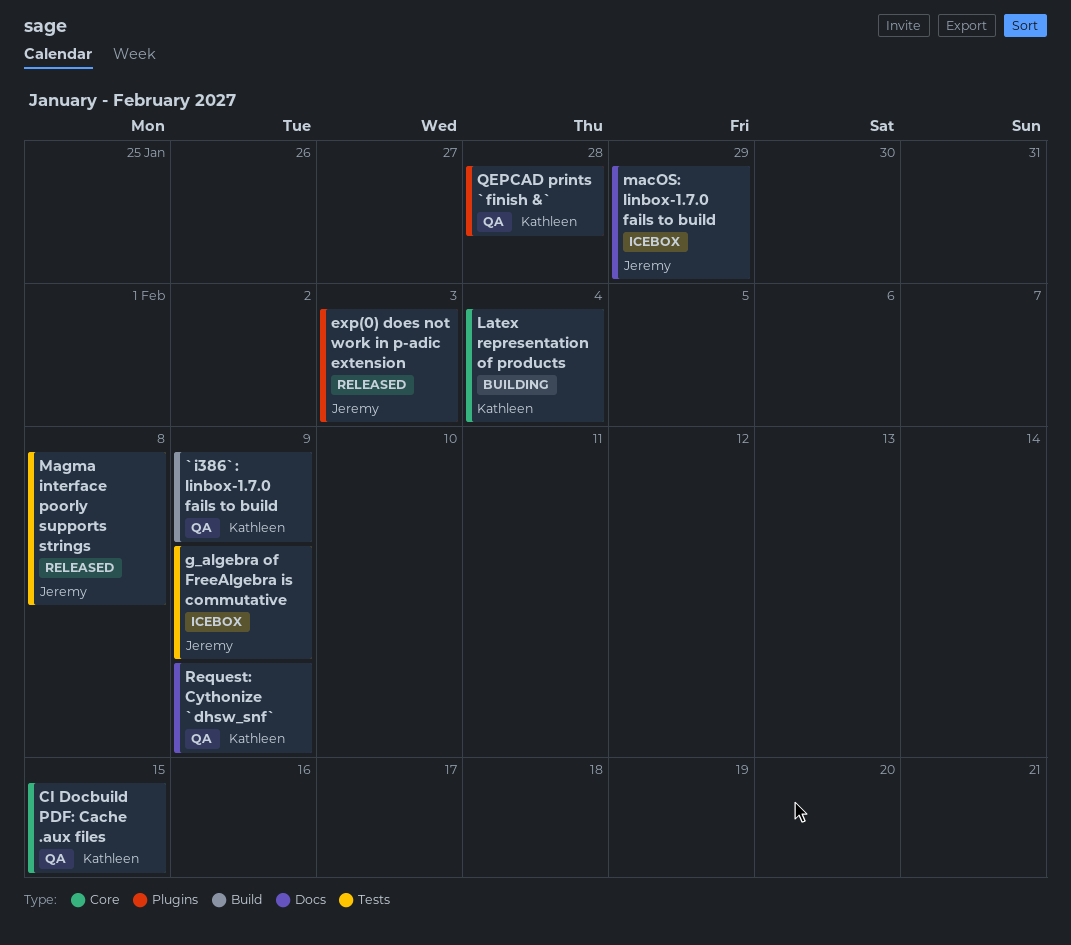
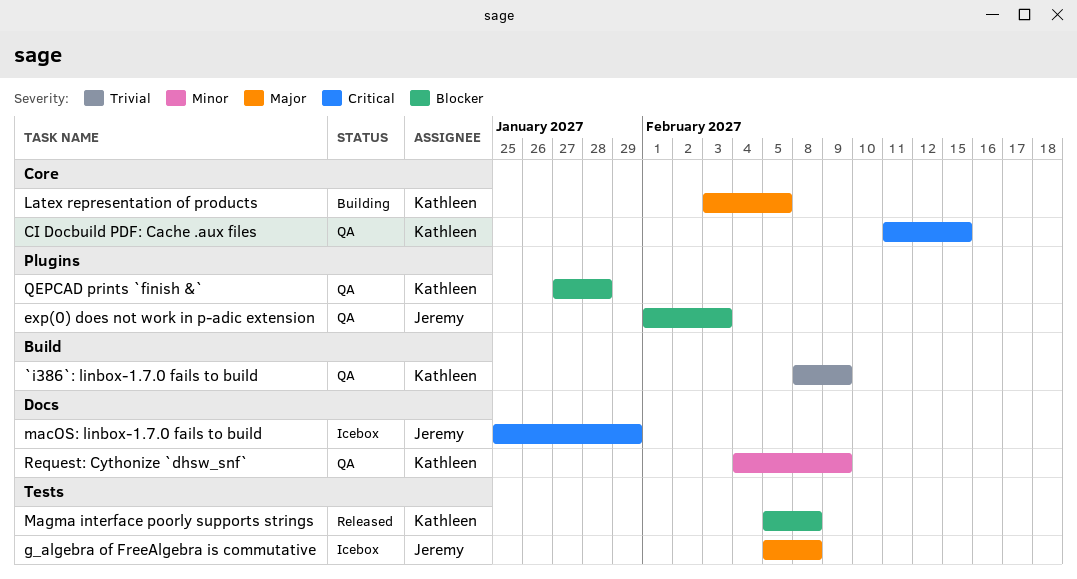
exp(0) does not work in p-adic extension, status: Released -> QA
g_algebra of FreeAlgebra is commutative, due: Feb 9 -> Feb 8
Latex representation of products, due: Feb 4 -> Feb 5
Magma interface poorly supports strings, owner: Jeremy -> Kathleen

